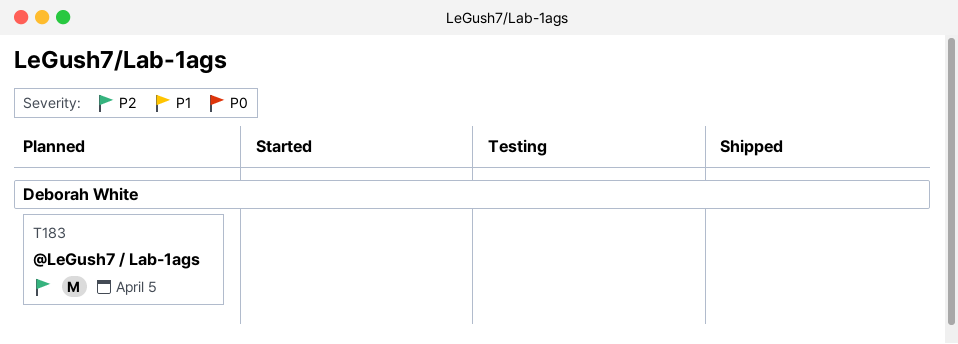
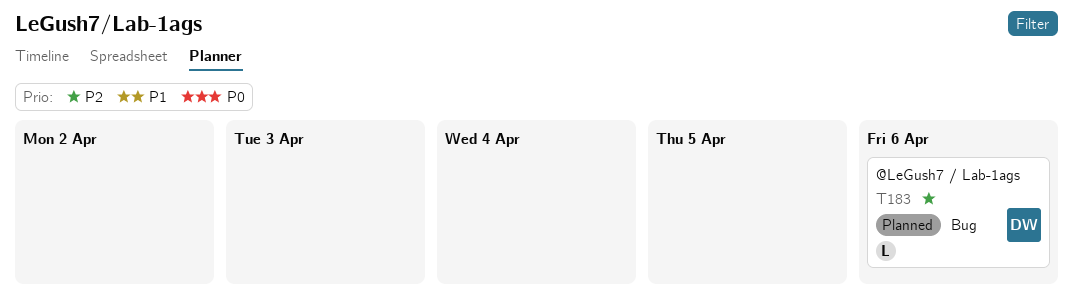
T183, estimate: M -> L
T183, due: Apr 5 -> Apr 6

